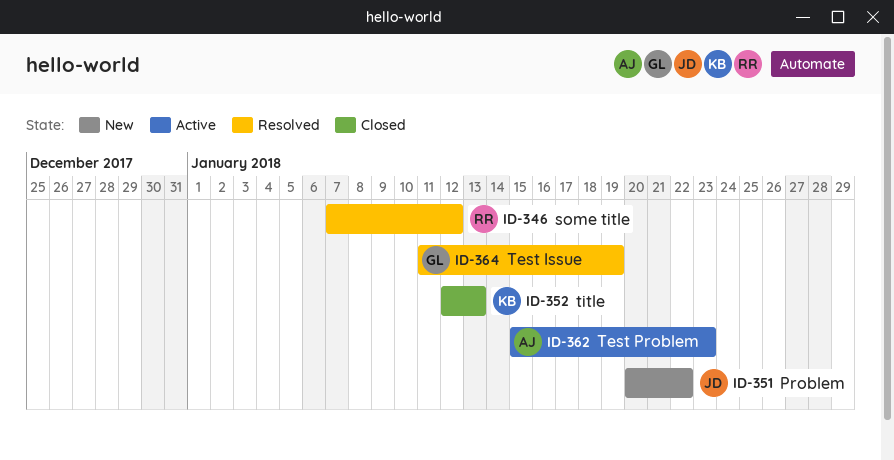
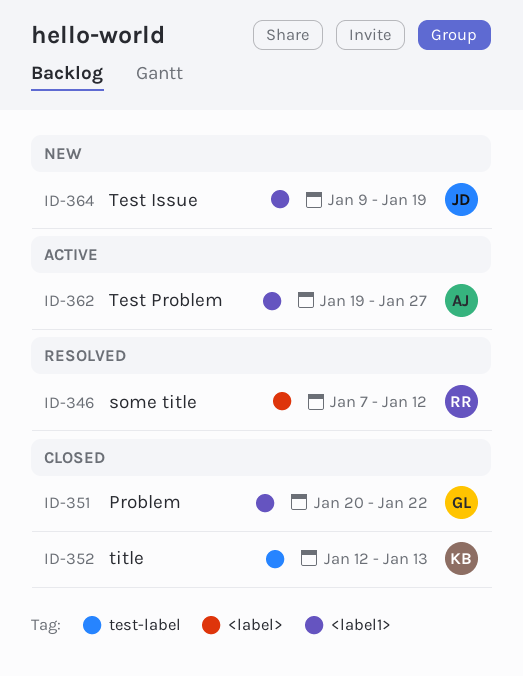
ID-351, status: New -> Closed
ID-351, owner: JD -> GL
ID-362, start: Jan 15 -> Jan 19
ID-362, due: Jan 23 -> Jan 27
ID-364, status: Resolved -> New
ID-364, owner: GL -> JD
ID-364, start: Jan 11 -> Jan 9

